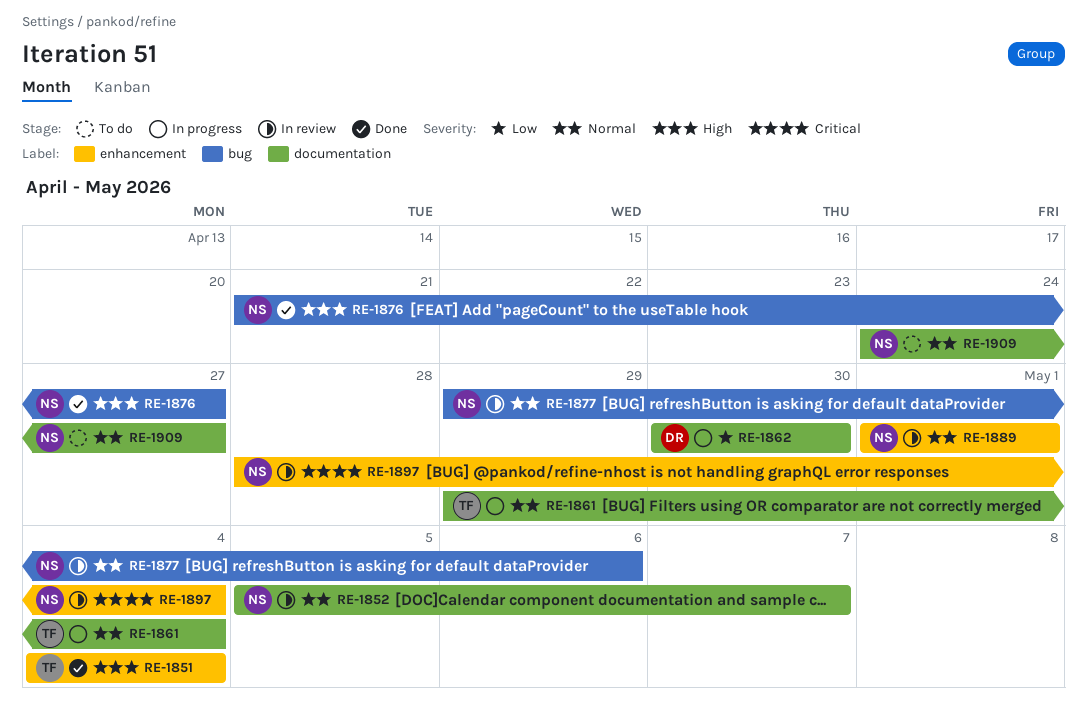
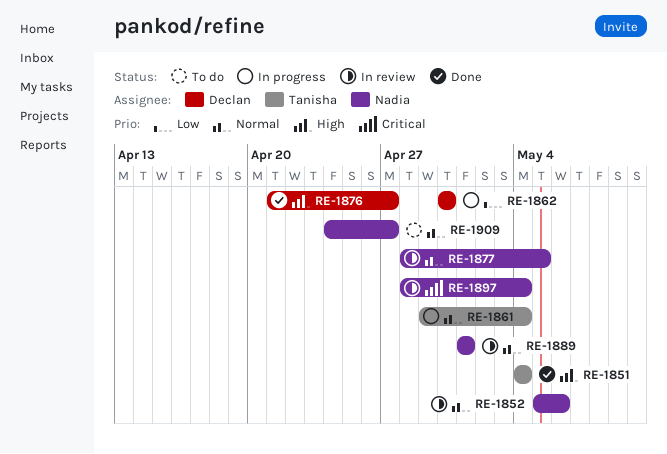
RE-1852, due: May 7 -> May 6
RE-1876, owner: Nadia -> Declan
RE-1877, start: Apr 29 -> Apr 28
RE-1877, due: May 6 -> May 5

